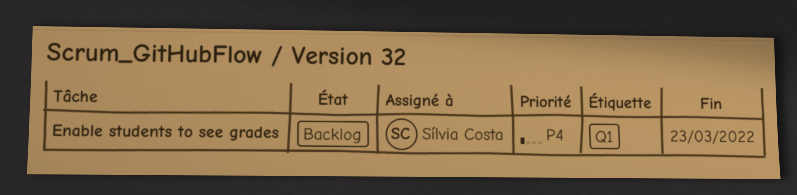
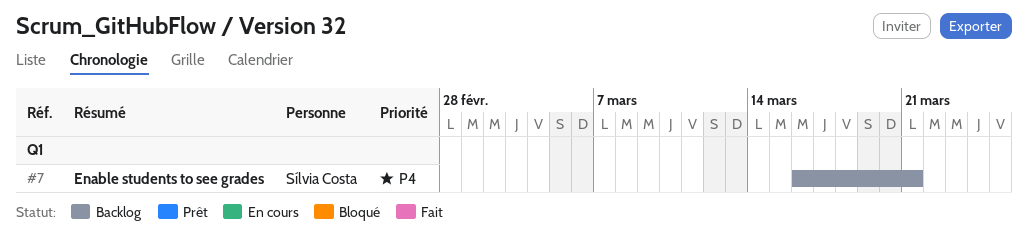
Enable students to see grades, due: Mar 23 -> Mar 21

